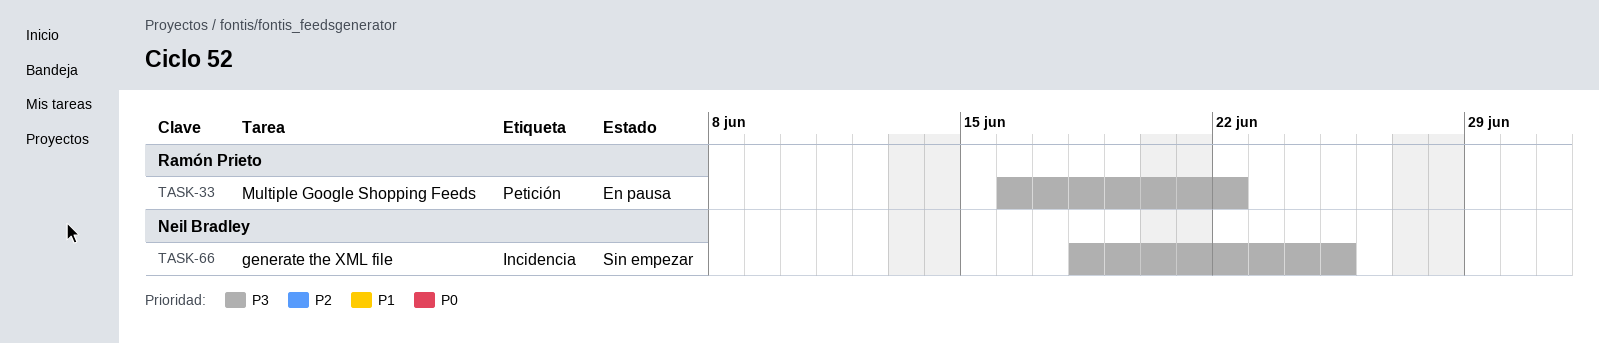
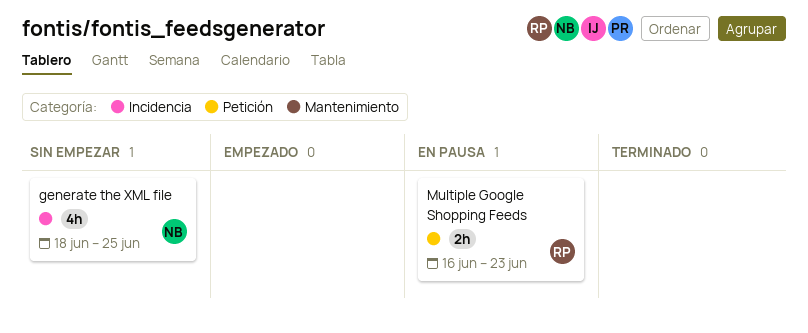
Multiple Google Shopping Feeds, due: Jun 22 -> Jun 23

